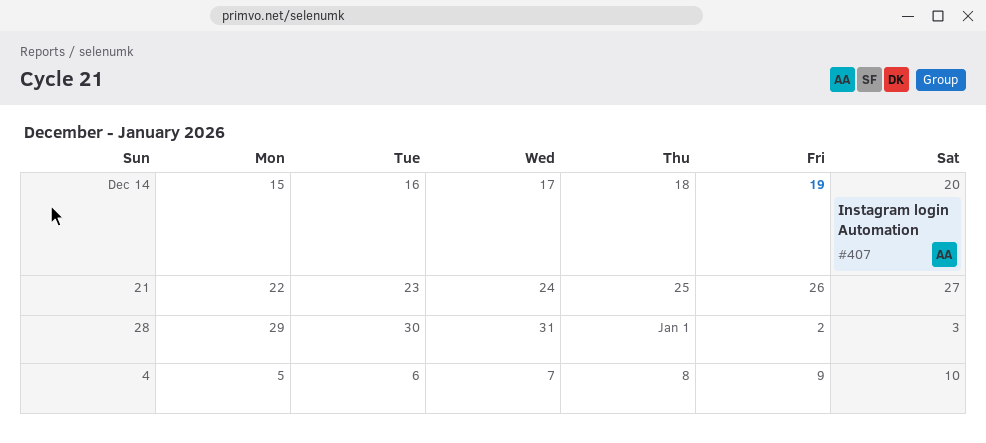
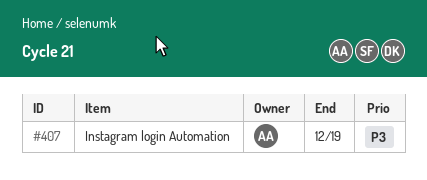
#407, due: Dec 20 -> Dec 19

